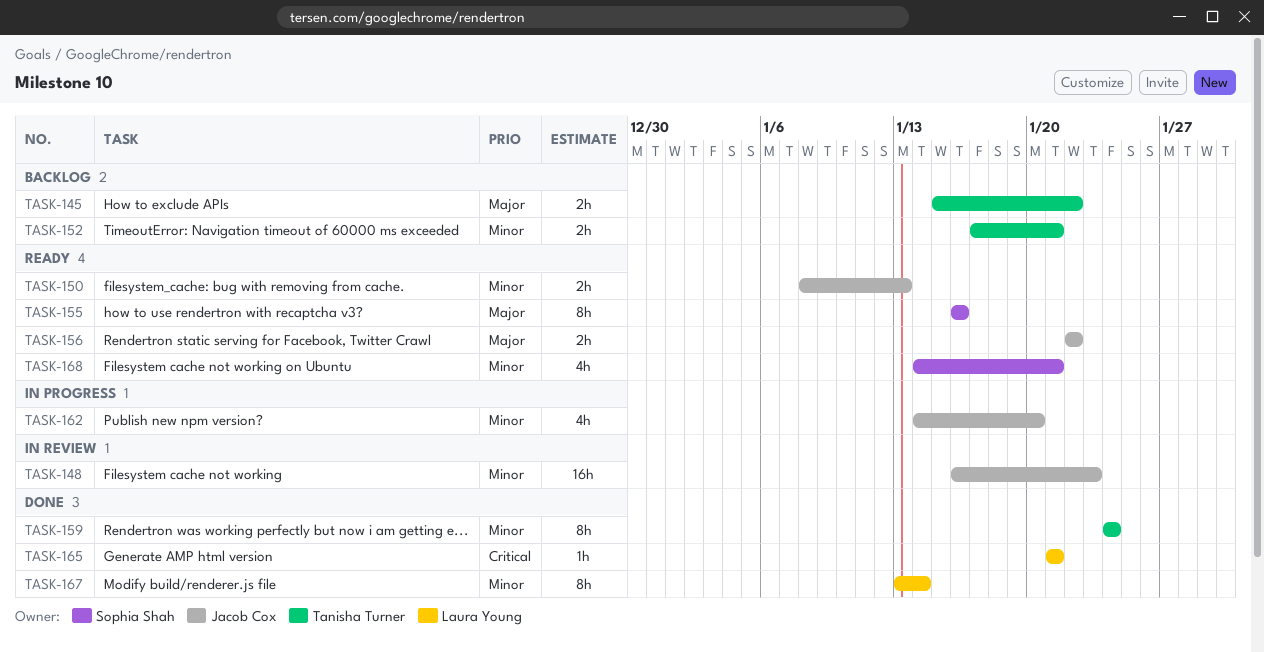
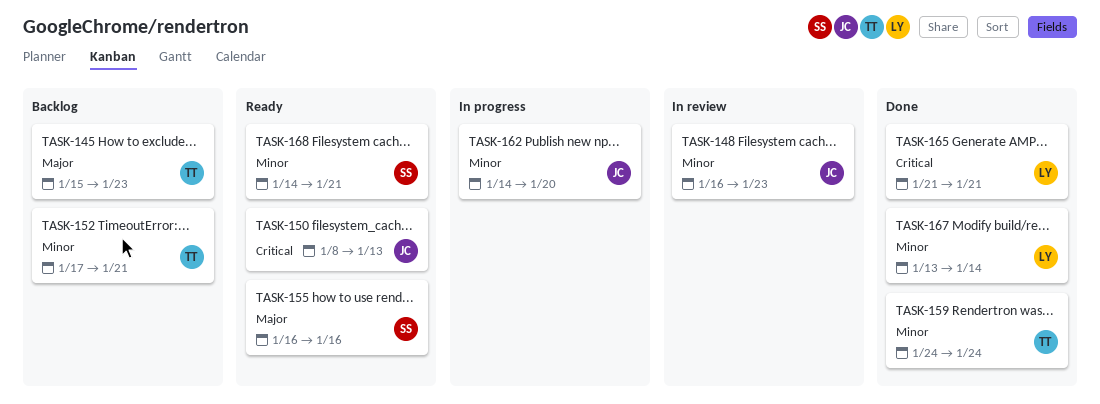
TASK-145, due: Jan 22 -> Jan 23
TASK-150, priority: Minor -> Critical
TASK-156: present -> none

